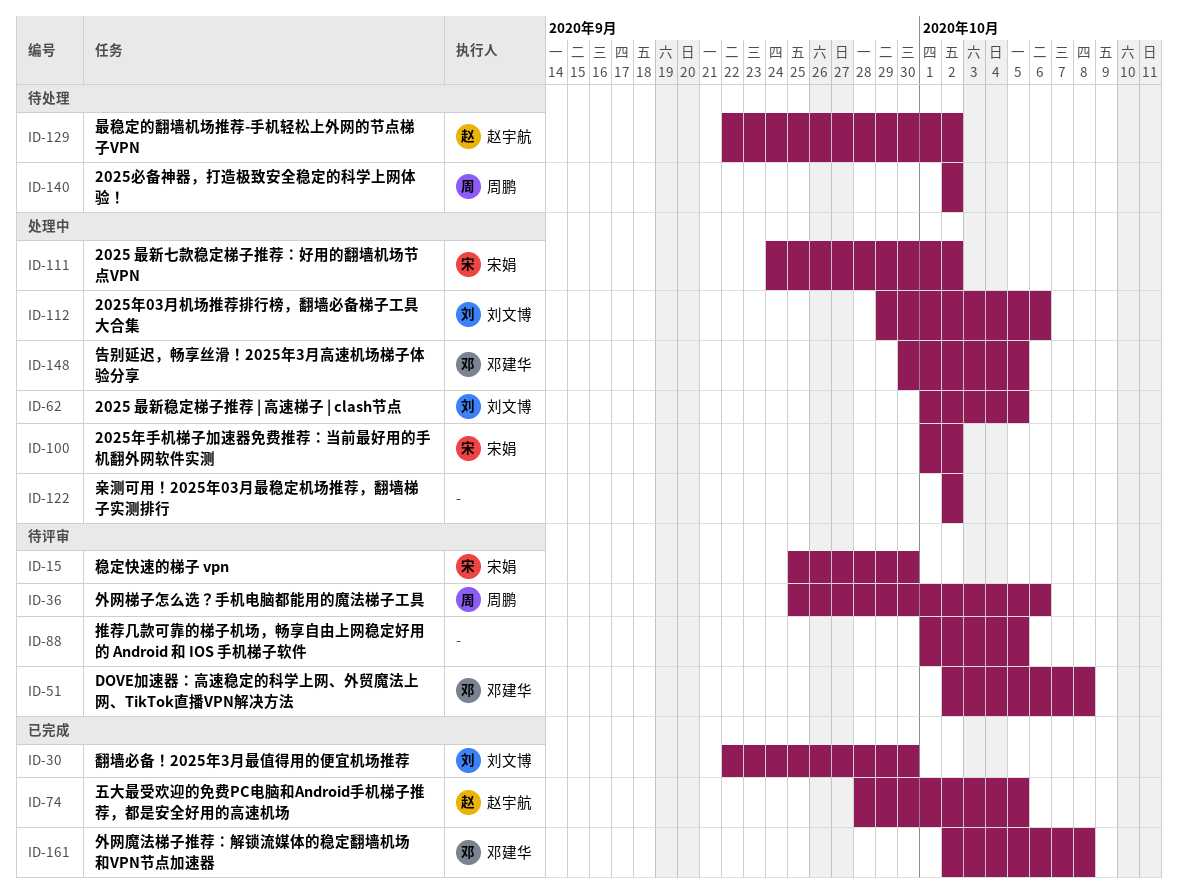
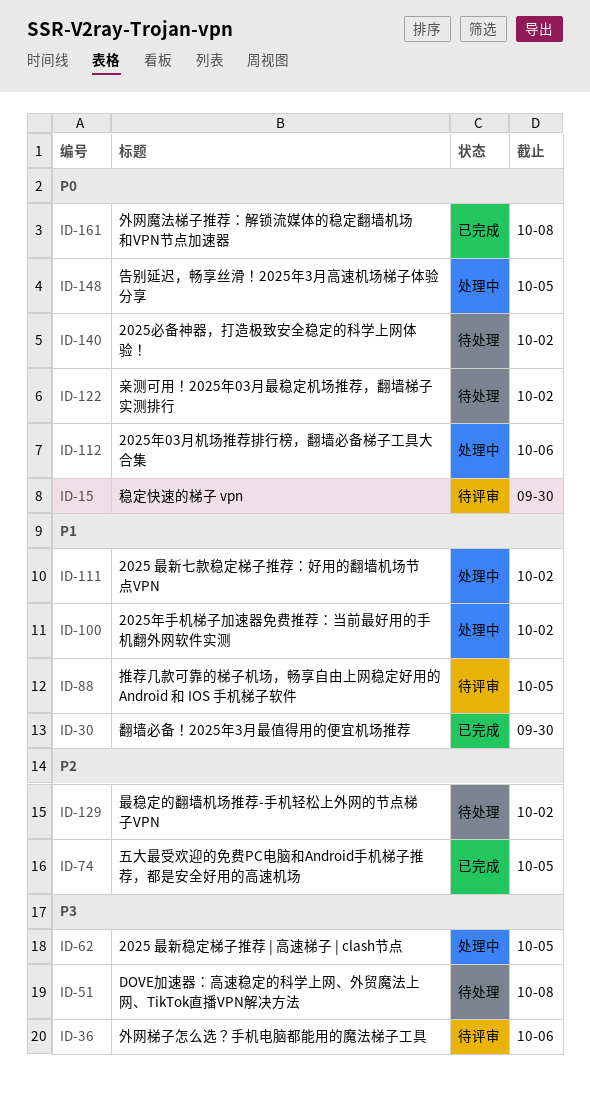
ID-51, status: 待评审 -> 待处理
ID-122, status: 处理中 -> 待处理

